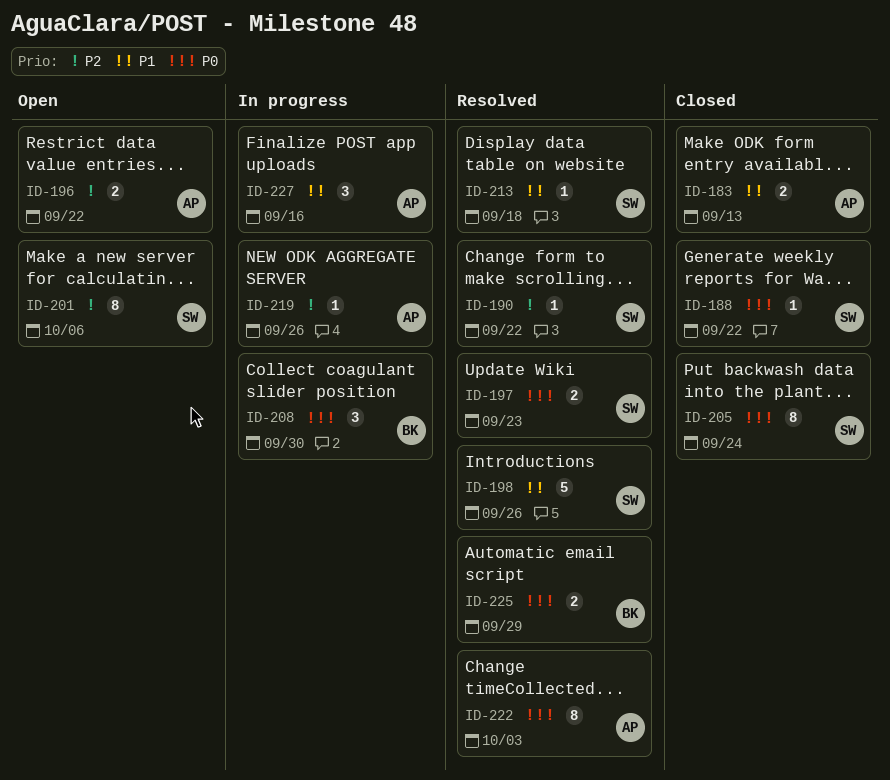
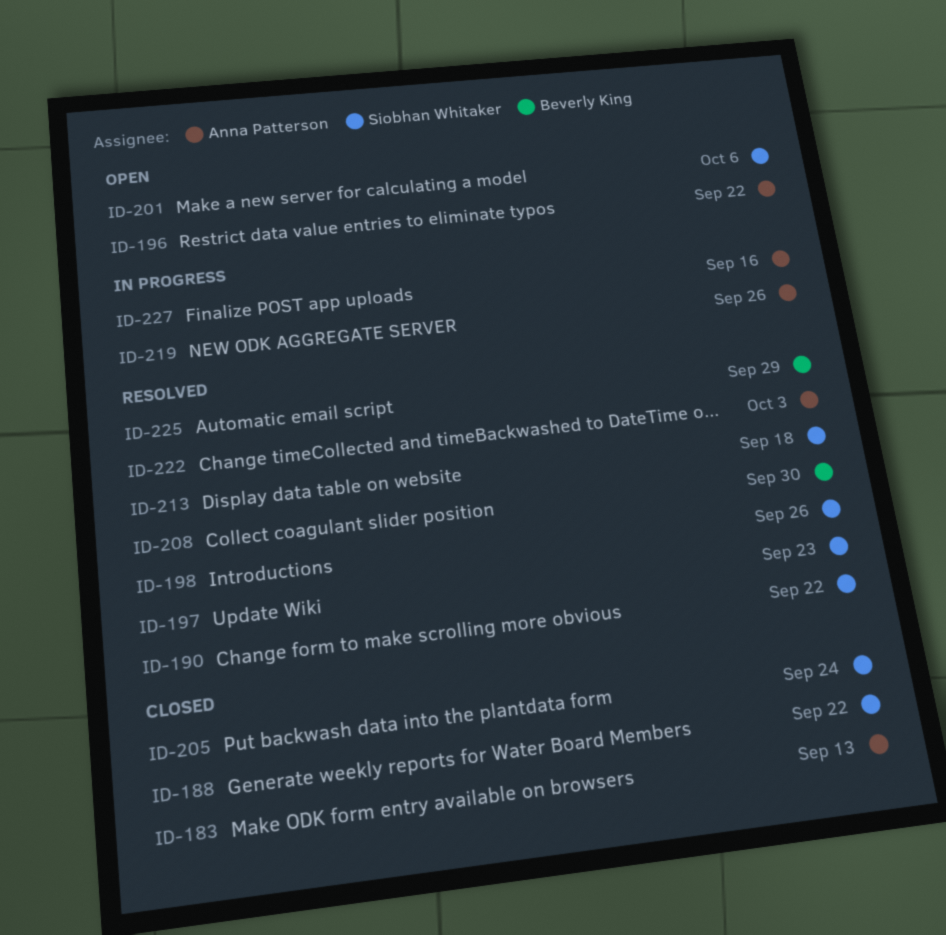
ID-208, status: In progress -> Resolved

